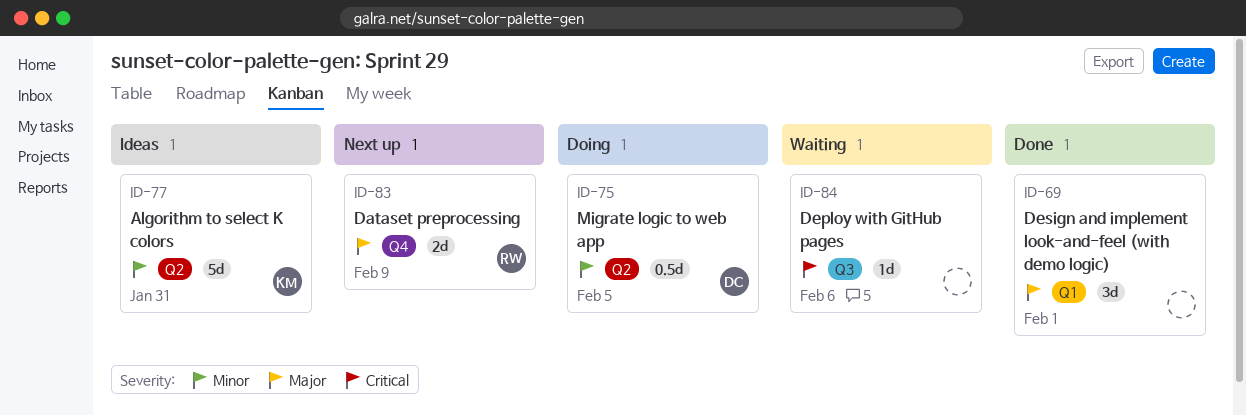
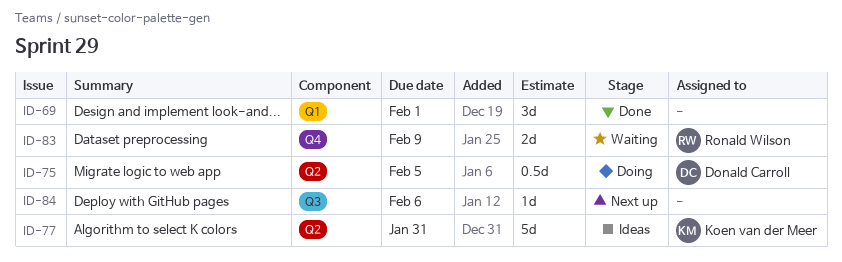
ID-83, status: Next up -> Waiting
ID-84, status: Waiting -> Next up

